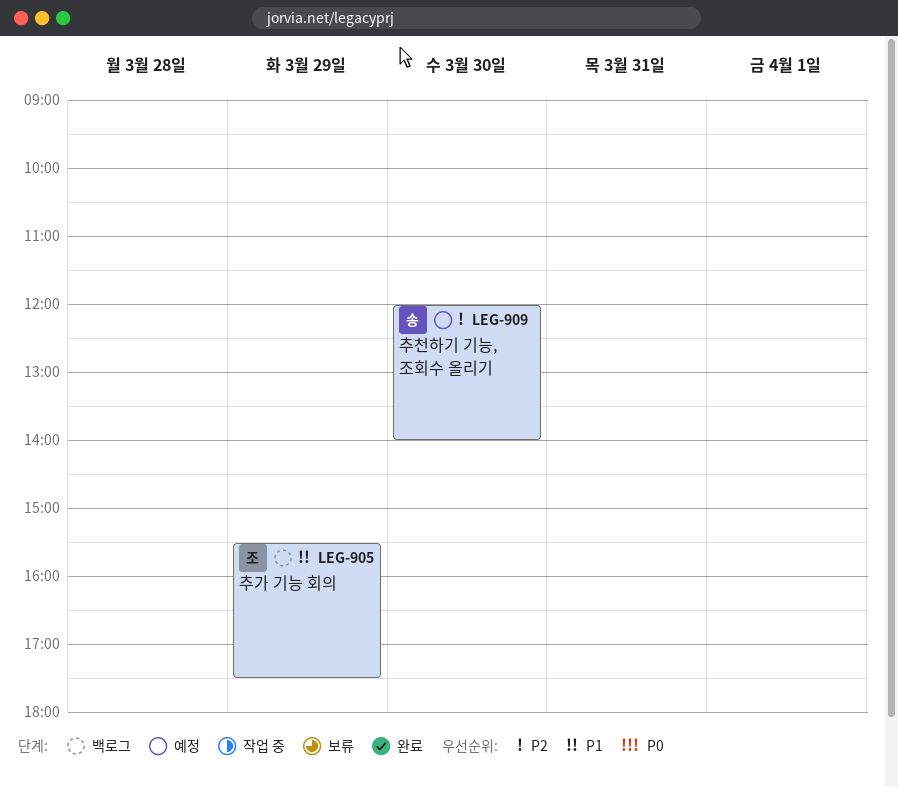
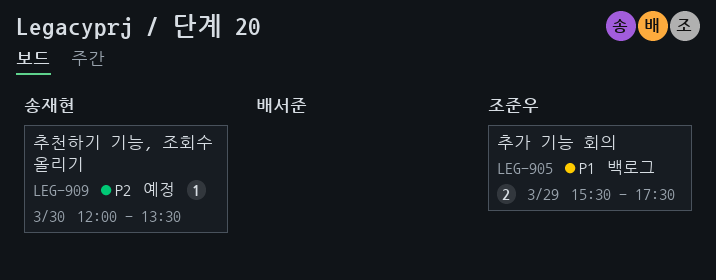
LEG-909, ends: 14:00 -> 13:30

